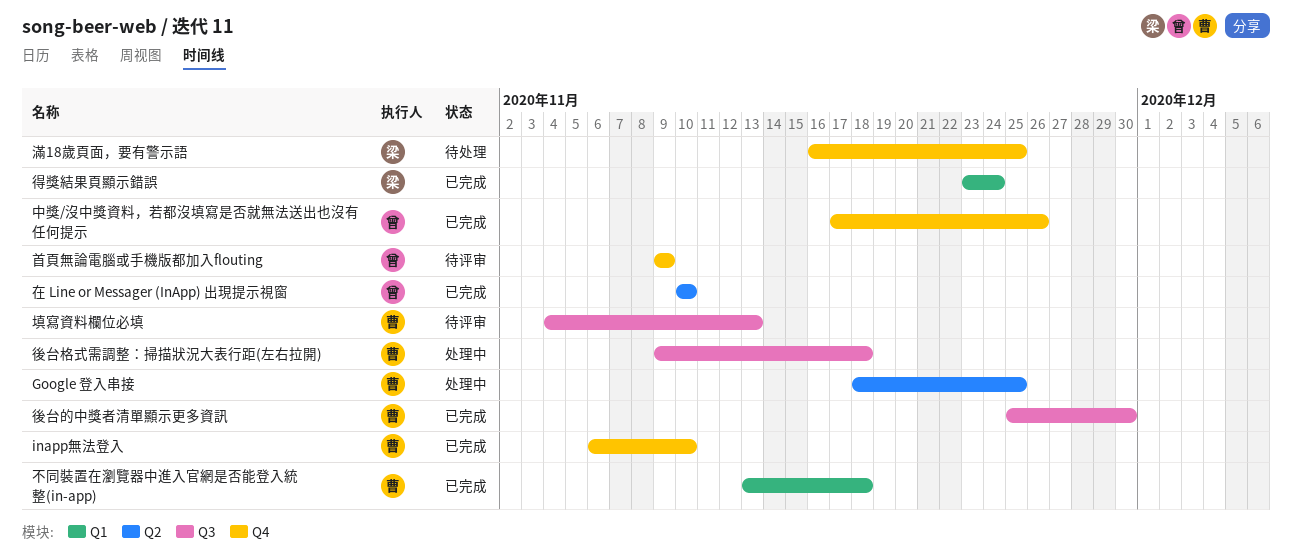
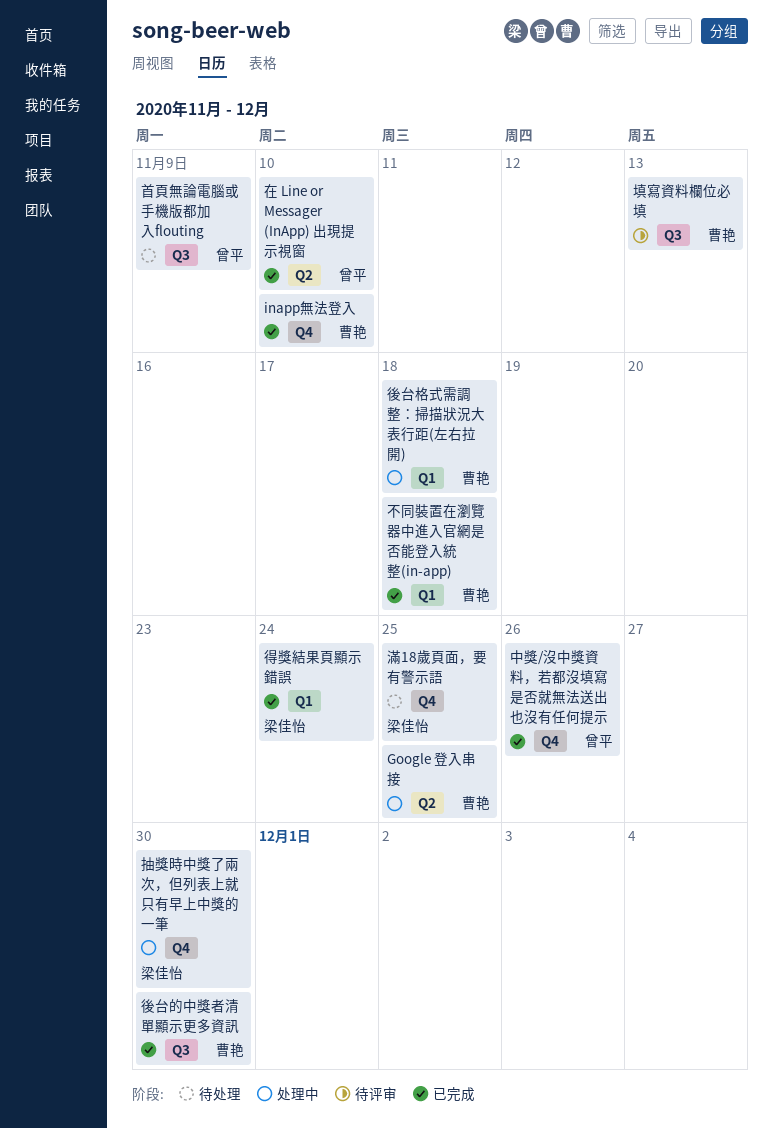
後台格式需調整：掃描狀況大表行距(左右拉開), label: Q3 -> Q1
抽獎時中獎了兩次，但列表上就只有早上中獎的一筆: none -> present
首頁無論電腦或手機版都加入flouting, status: 待评审 -> 待处理
首頁無論電腦或手機版都加入flouting, label: Q4 -> Q3

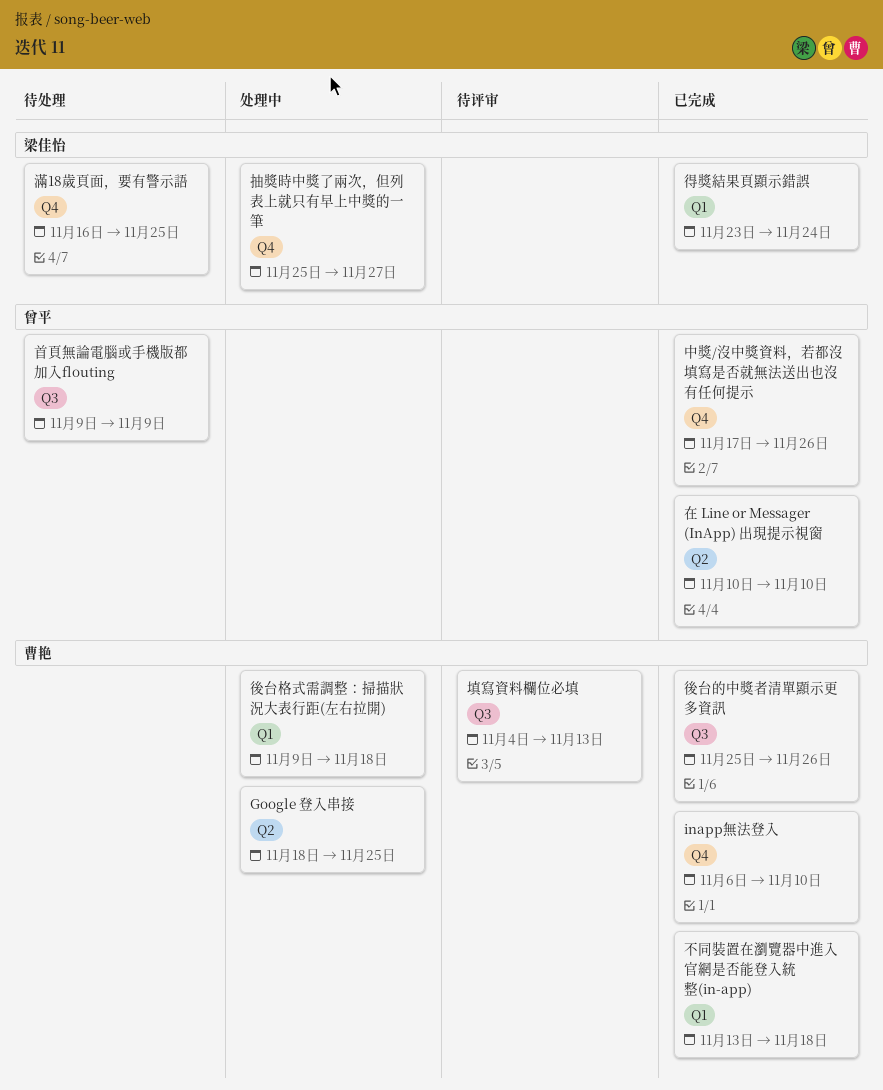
後台的中獎者清單顯示更多資訊, due: Nov 30 -> Nov 26
抽獎時中獎了兩次，但列表上就只有早上中獎的一筆, due: Nov 30 -> Nov 27

